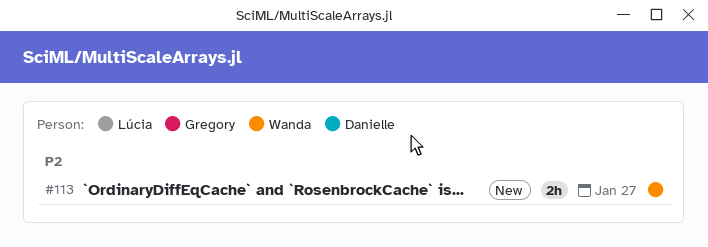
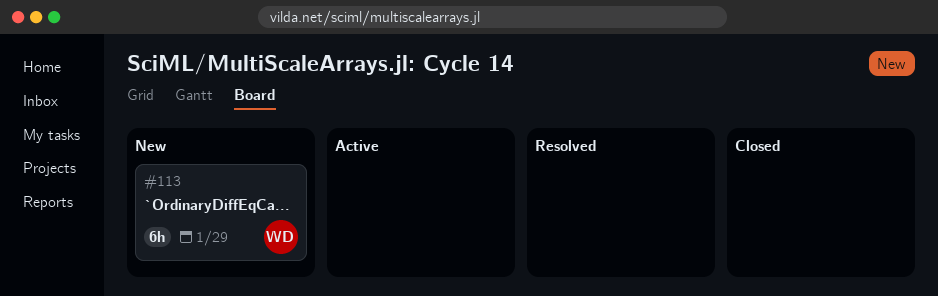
#113, estimate: 2h -> 6h
#113, due: Jan 27 -> Jan 29

